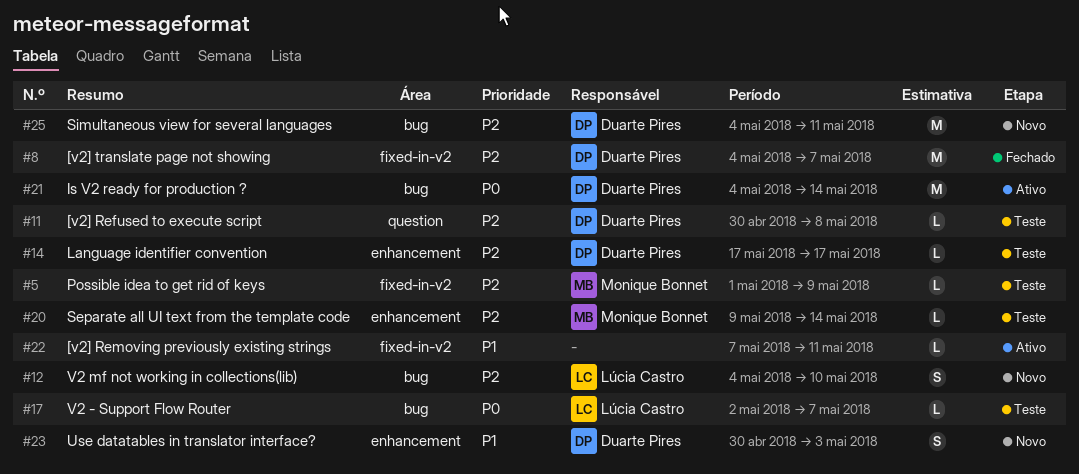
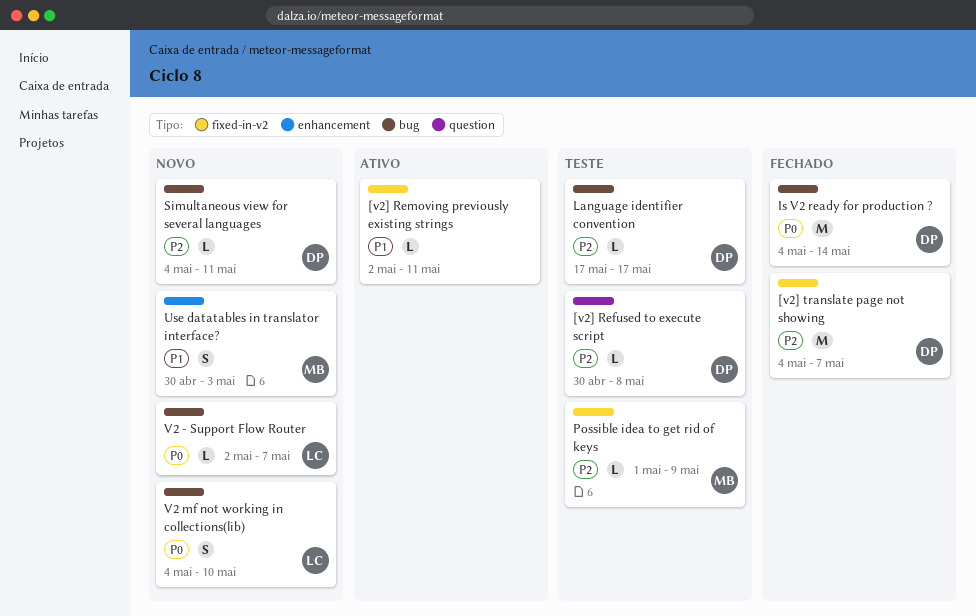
[v2] Removing previously existing strings, start: May 7 -> May 2
Is V2 ready for production ?, status: Ativo -> Fechado
Language identifier convention, label: enhancement -> bug
Separate all UI text from the template code: present -> none
Simultaneous view for several languages, estimate: M -> L
Use datatables in translator interface?, owner: Duarte Pires -> Monique Bonnet
V2 - Support Flow Router, status: Teste -> Novo
V2 mf not working in collections(lib), priority: P2 -> P0

